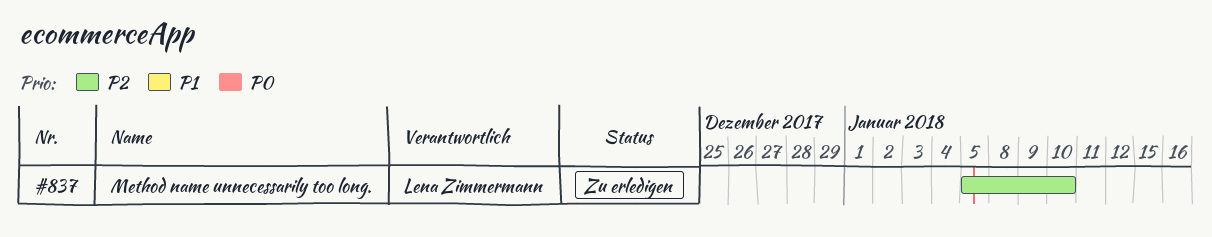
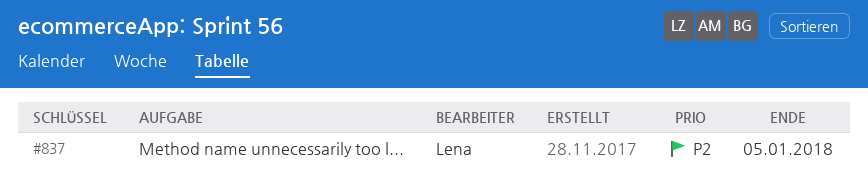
#837, due: Jan 10 -> Jan 5

